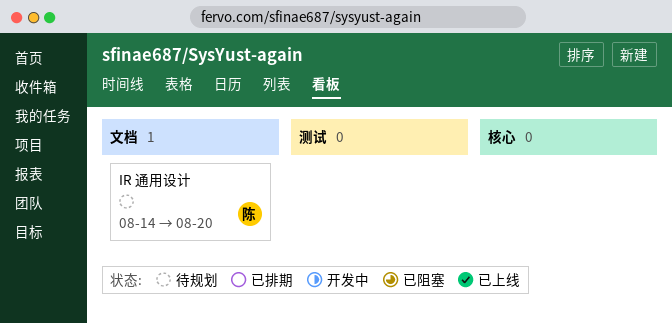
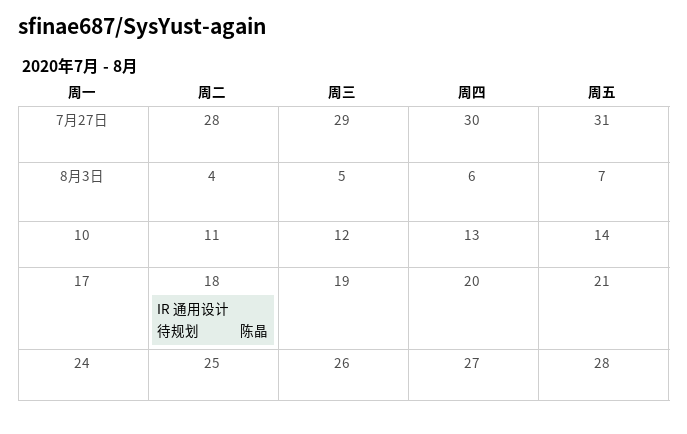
IR 通用设计, due: Aug 20 -> Aug 18

